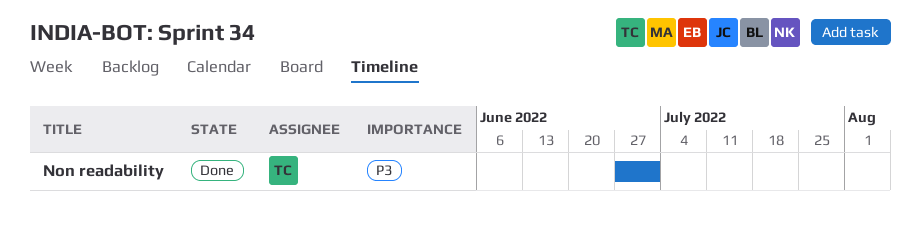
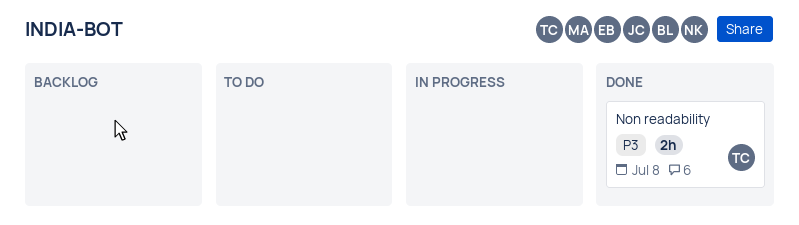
Non readability, due: Jul 1 -> Jul 8

